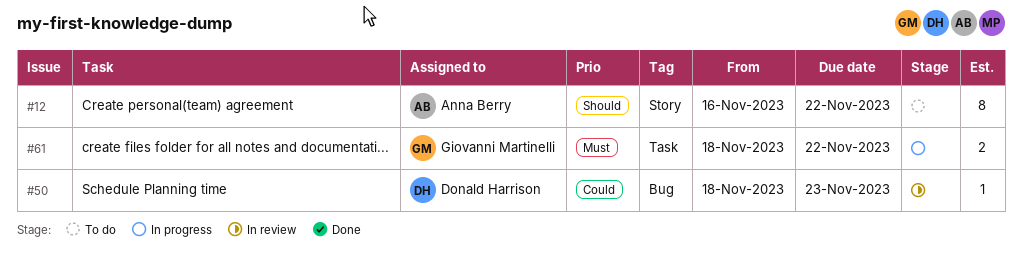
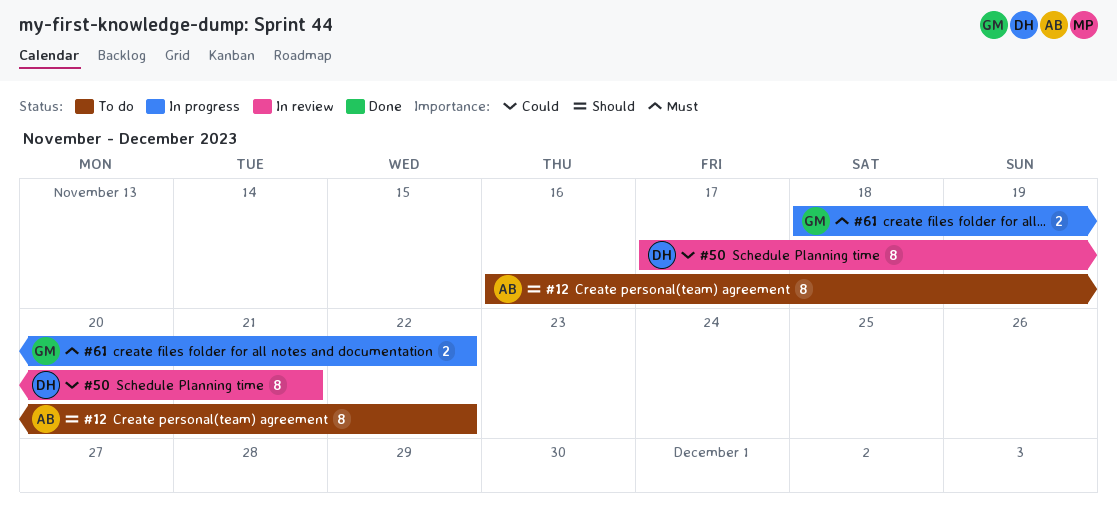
#50, estimate: 1 -> 8
#50, start: Nov 18 -> Nov 17
#50, due: Nov 23 -> Nov 21

